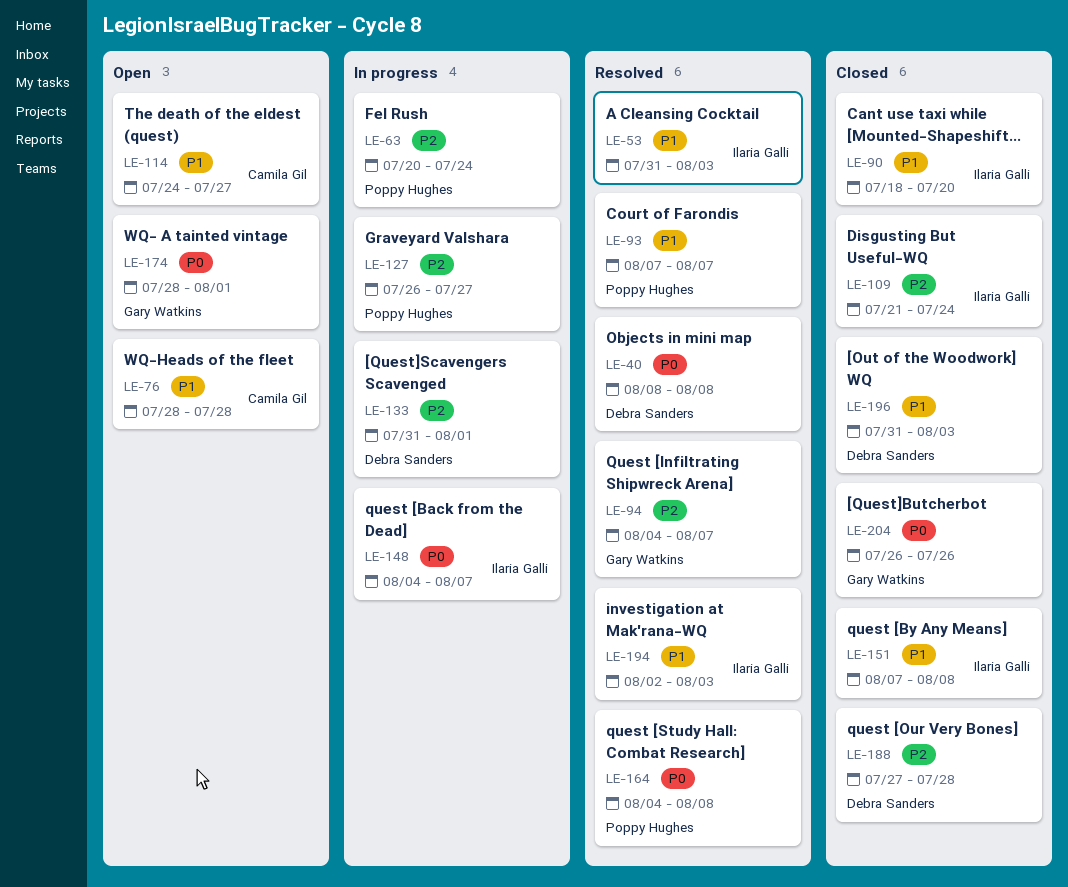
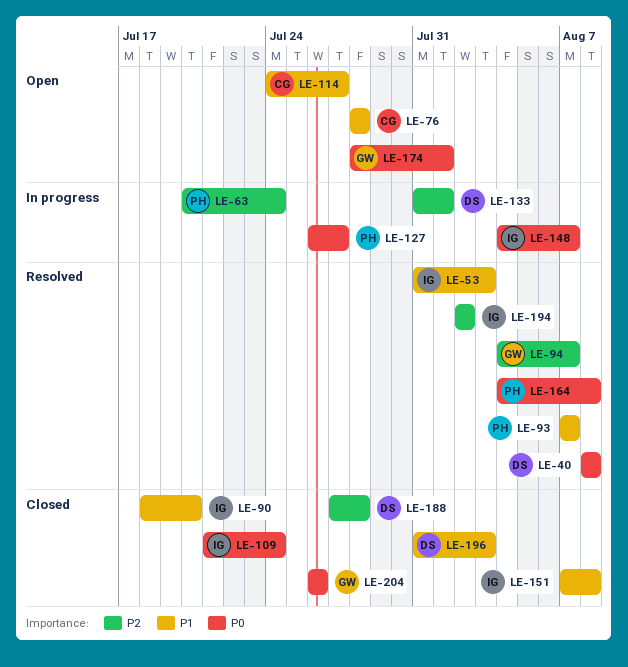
LE-109, priority: P2 -> P0
LE-127, priority: P2 -> P0
LE-194, priority: P1 -> P2
LE-194, due: Aug 3 -> Aug 2

